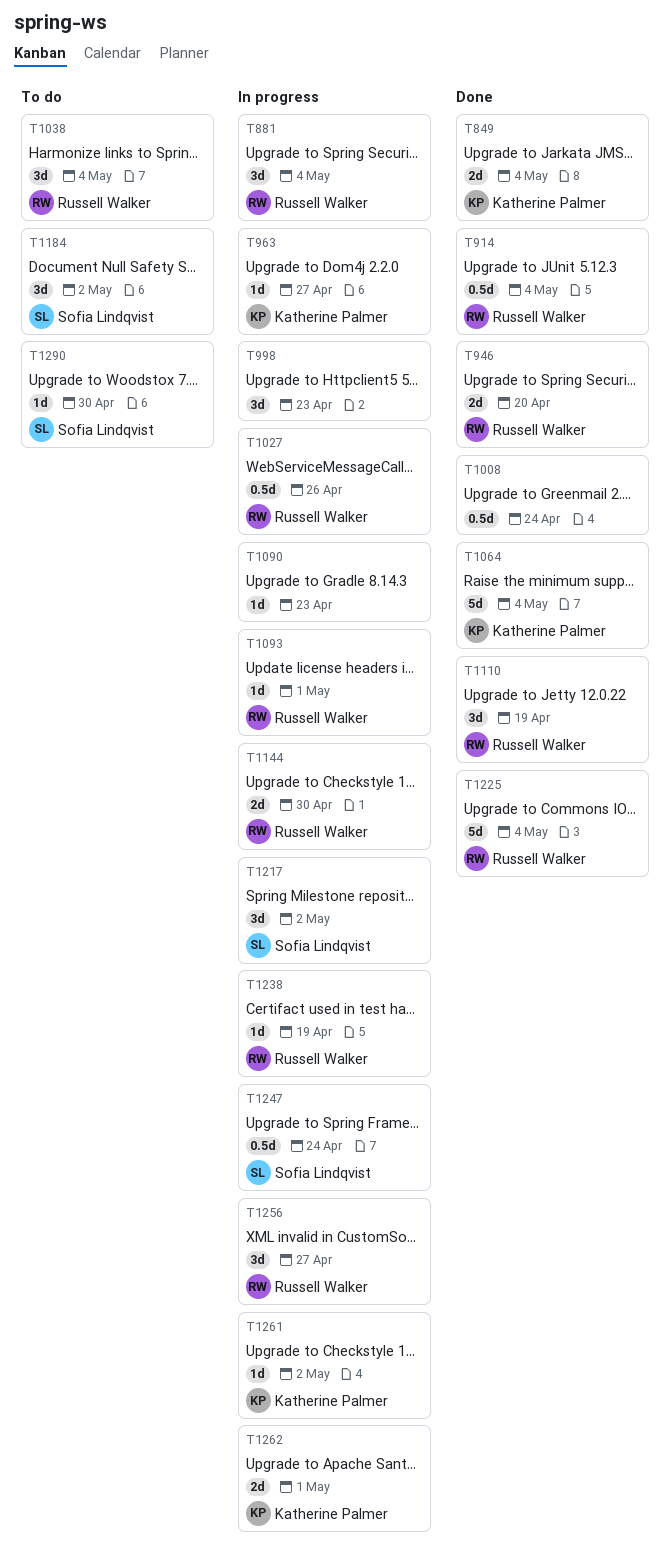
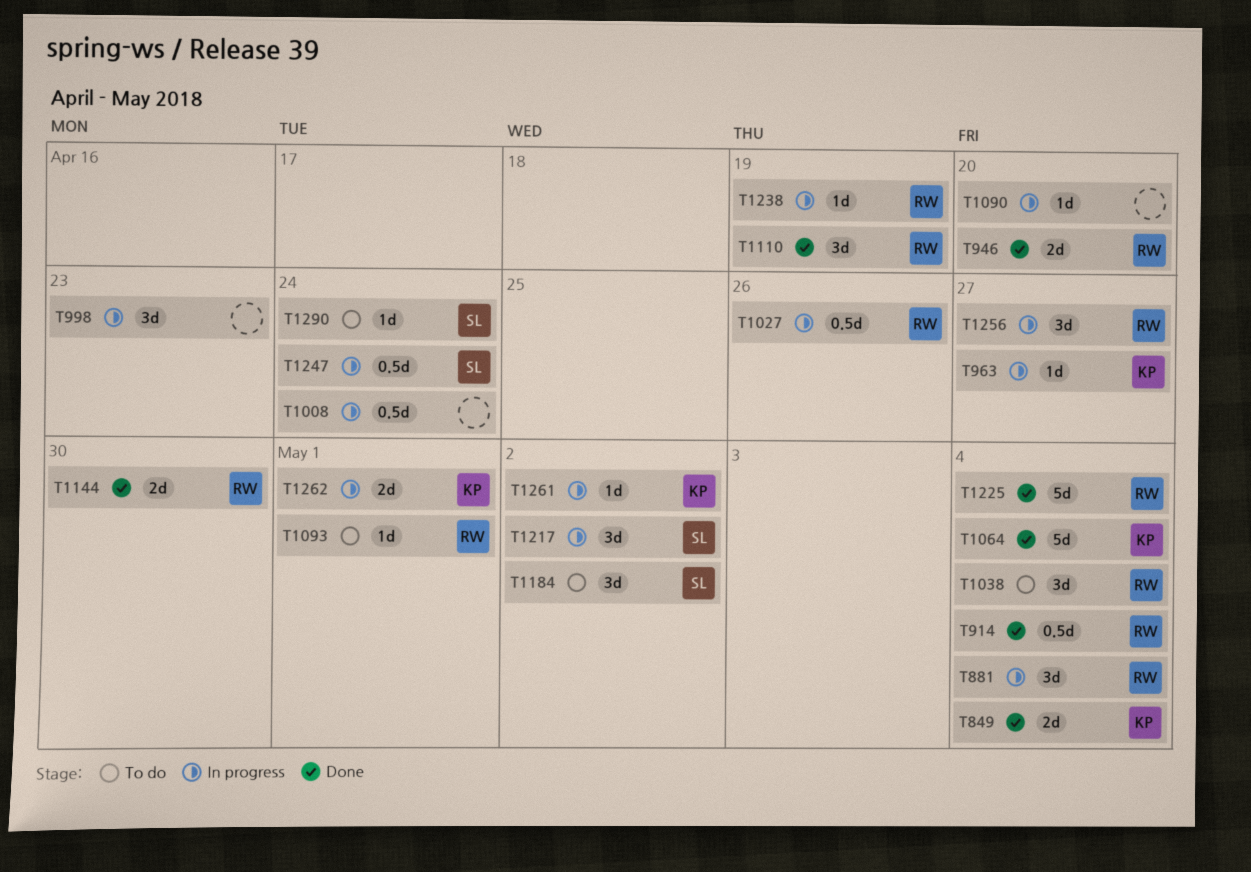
T1008, status: Done -> In progress
T1090, due: Apr 23 -> Apr 20
T1093, status: In progress -> To do
T1144, status: In progress -> Done
T1290, due: Apr 30 -> Apr 24

